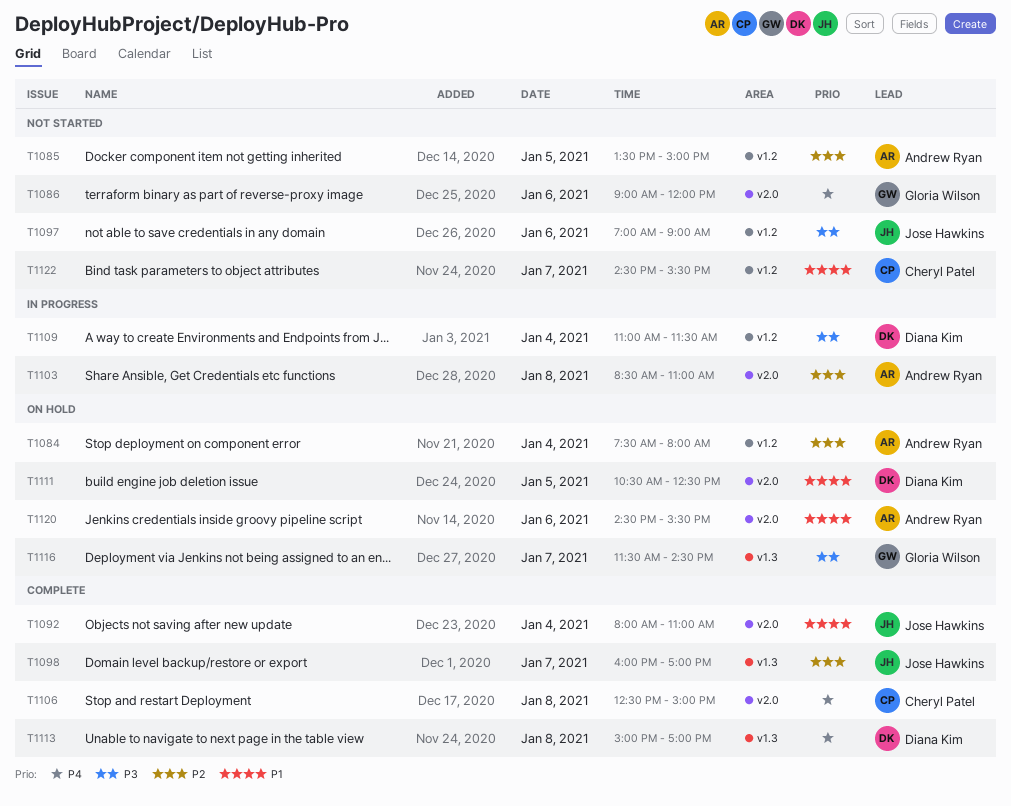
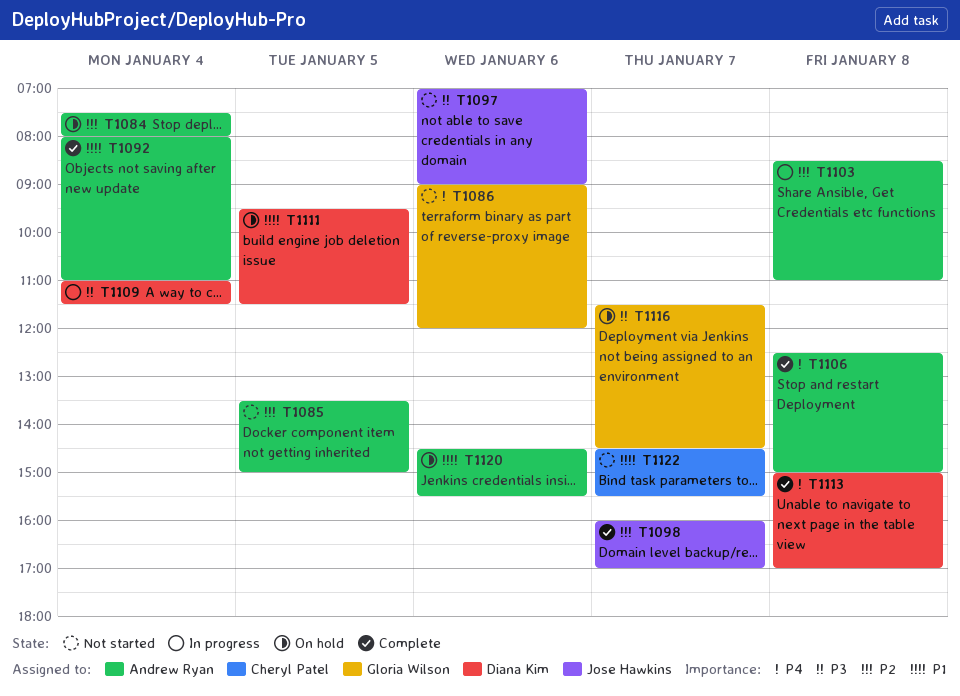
T1092, owner: Jose Hawkins -> Andrew Ryan
T1106, owner: Cheryl Patel -> Andrew Ryan
T1111, begins: 10:30 -> 09:30
T1111, ends: 12:30 -> 11:30

